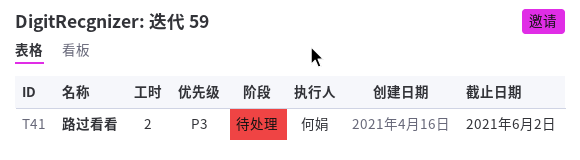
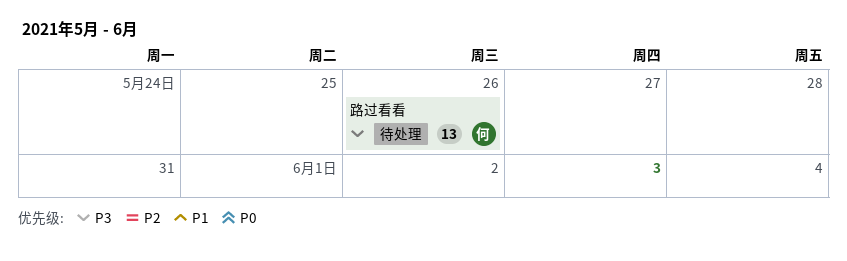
路过看看, estimate: 2 -> 13
路过看看, due: Jun 2 -> May 26

